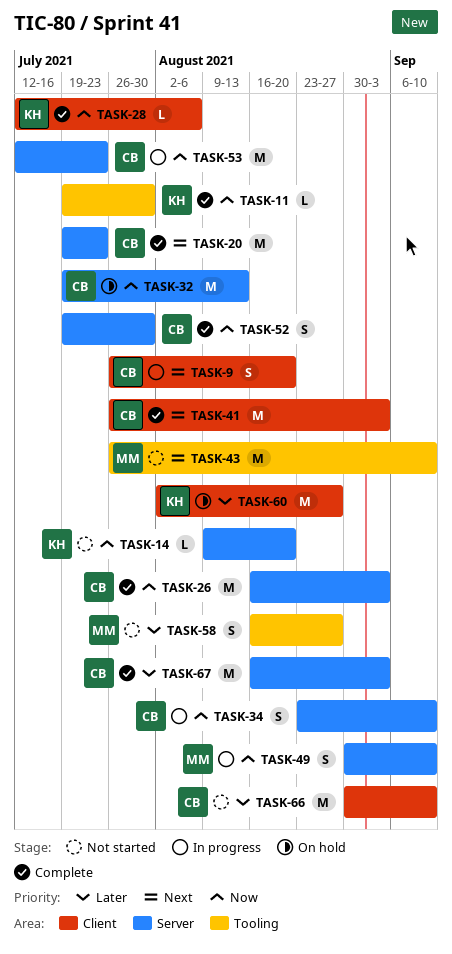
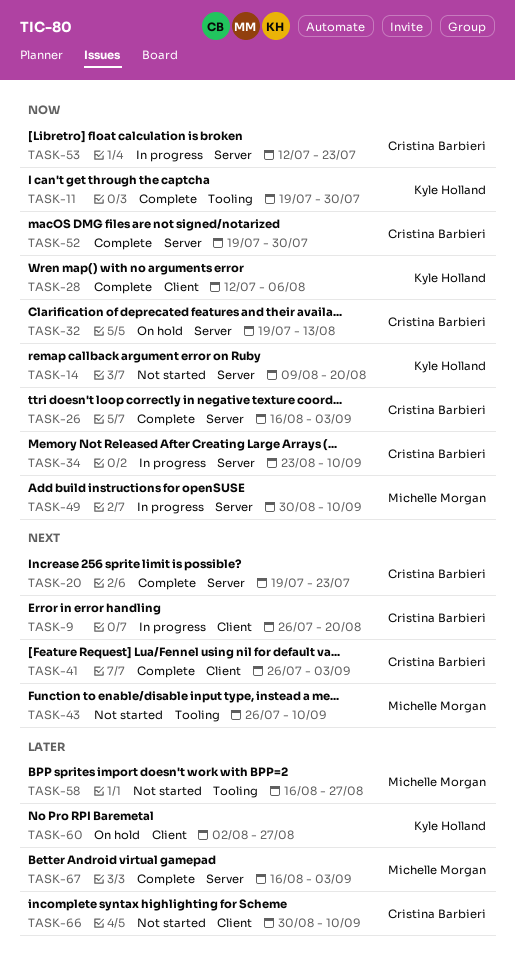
TASK-67, owner: Cristina Barbieri -> Michelle Morgan

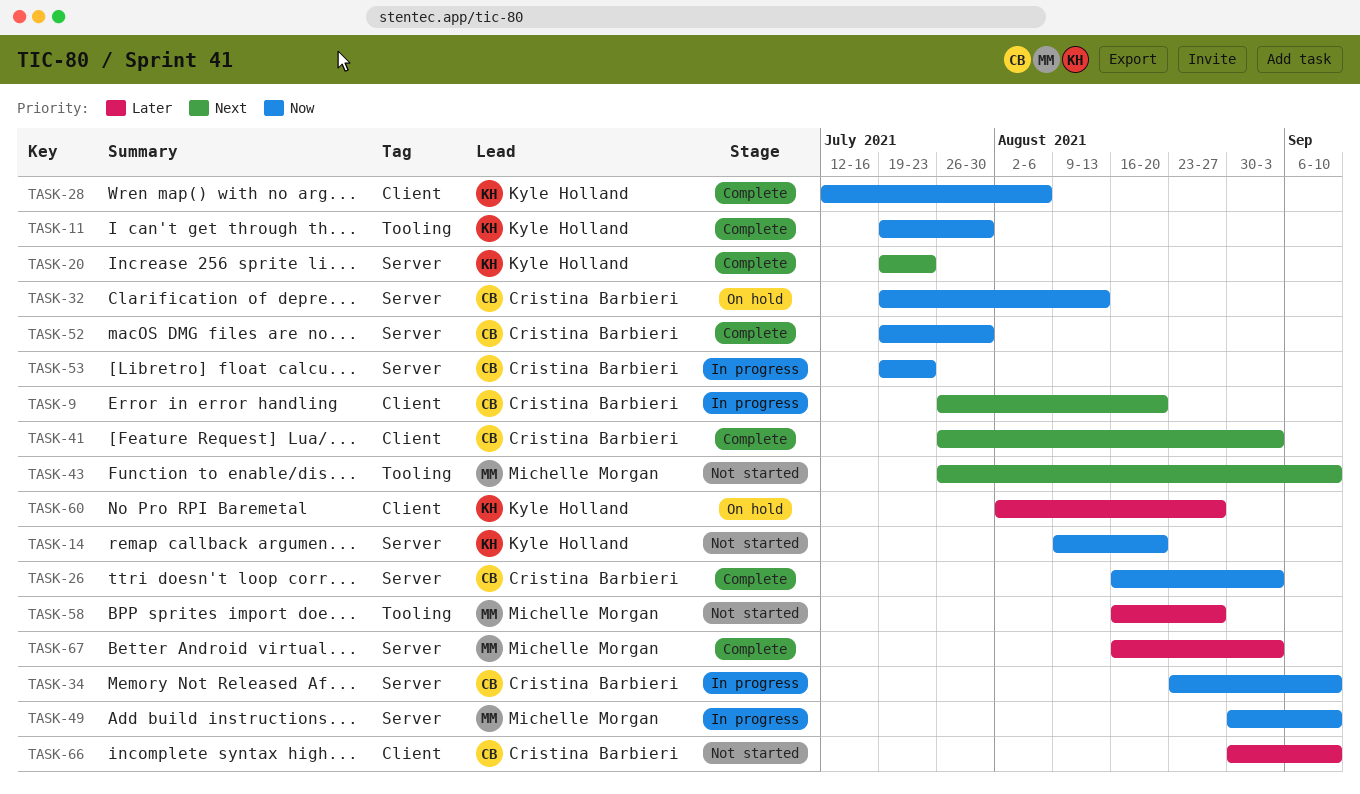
TASK-20, owner: Cristina Barbieri -> Kyle Holland
TASK-53, start: Jul 12 -> Jul 19

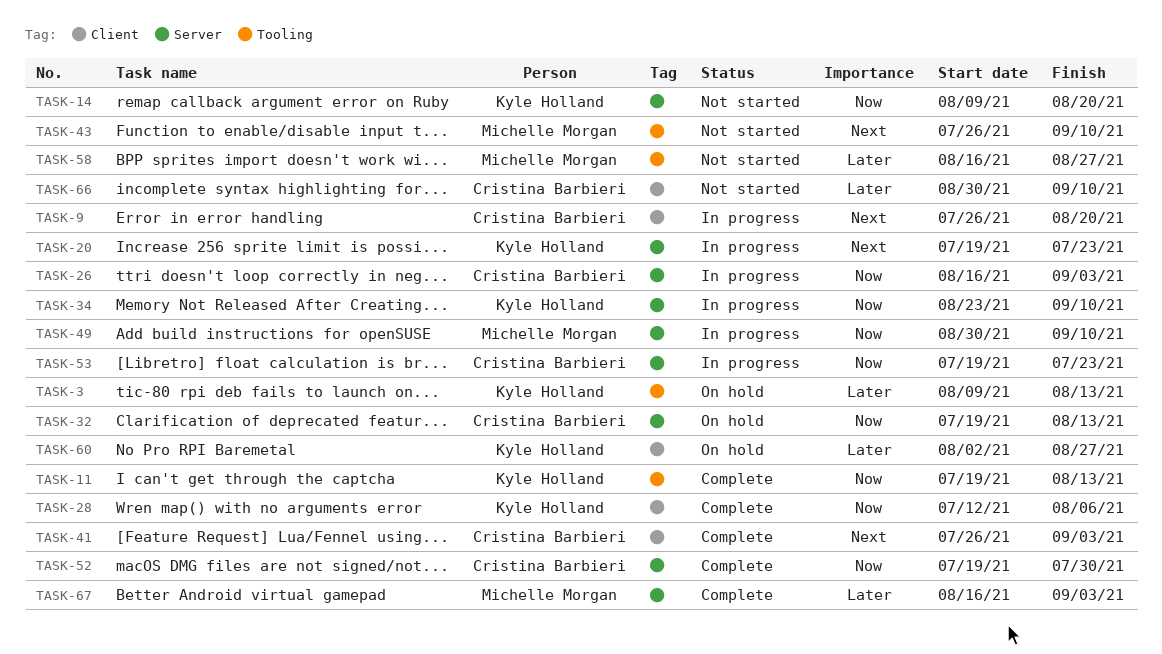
TASK-3: none -> present
TASK-11, due: Jul 30 -> Aug 13
TASK-20, status: Complete -> In progress
TASK-26, status: Complete -> In progress
TASK-34, owner: Cristina Barbieri -> Kyle Holland

